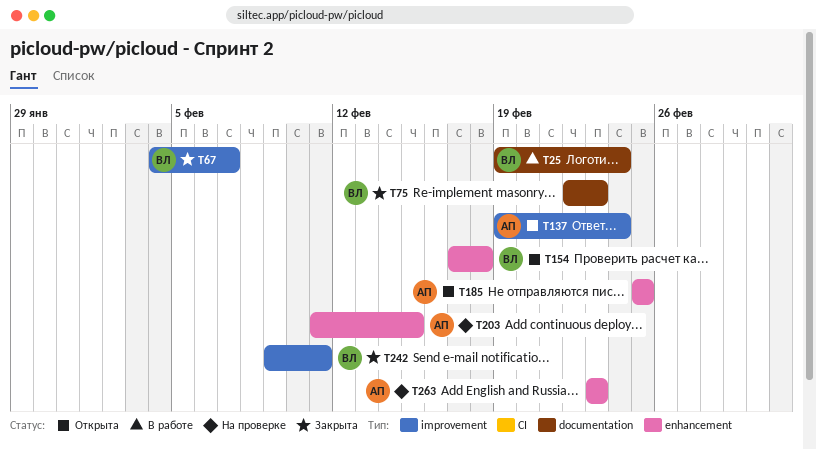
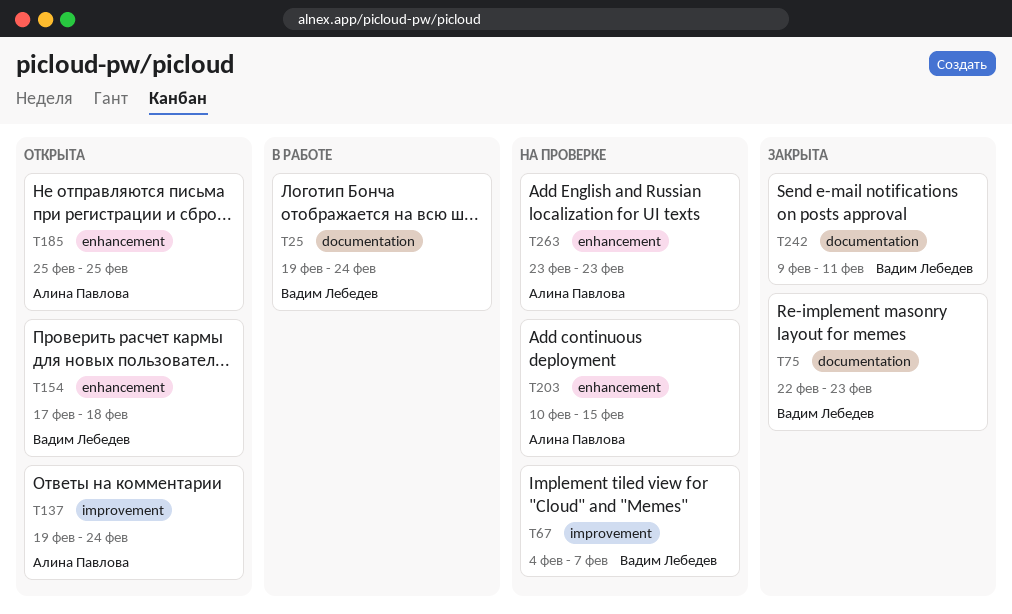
T67, status: Закрыта -> На проверке
T203, start: Feb 11 -> Feb 10
T242, label: improvement -> documentation

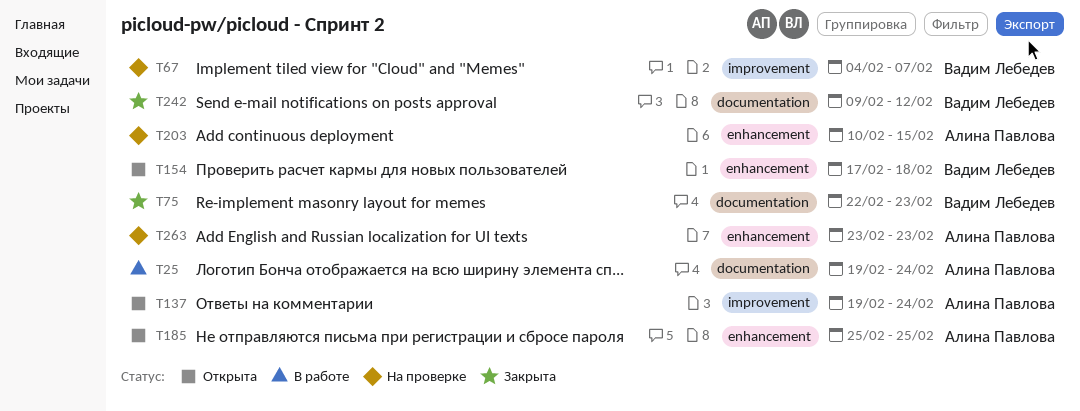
T25, owner: Вадим Лебедев -> Алина Павлова
T242, due: Feb 11 -> Feb 12

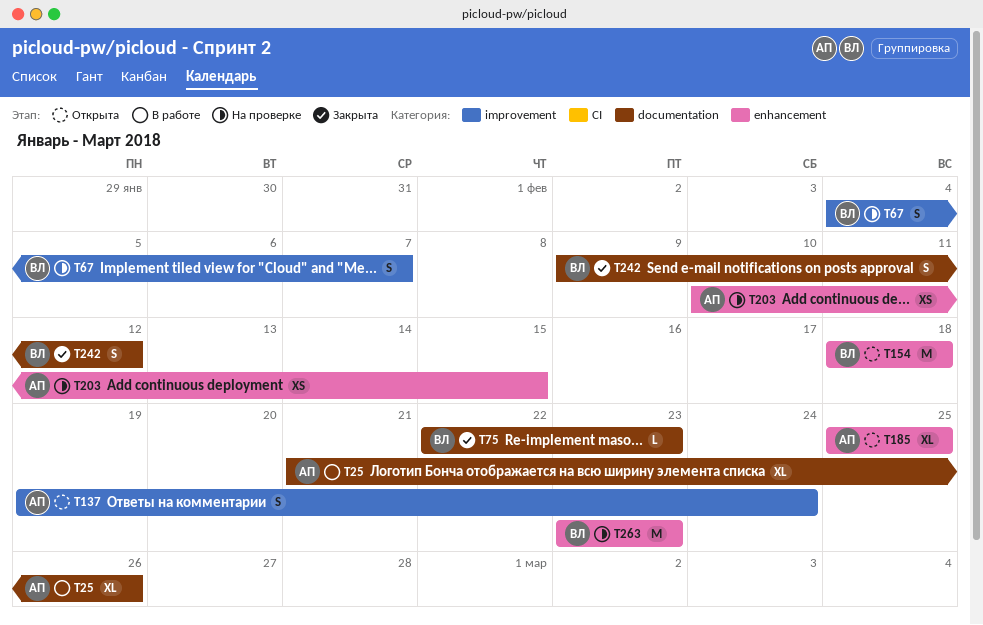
T25, start: Feb 19 -> Feb 21
T25, due: Feb 24 -> Feb 26
T154, start: Feb 17 -> Feb 18
T263, owner: Алина Павлова -> Вадим Лебедев

